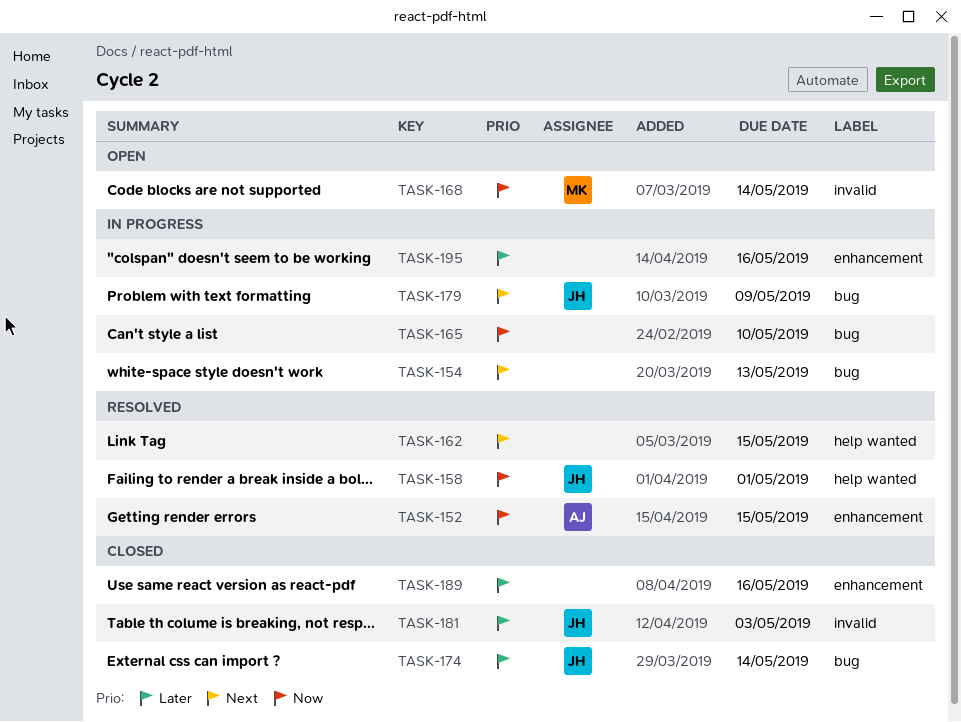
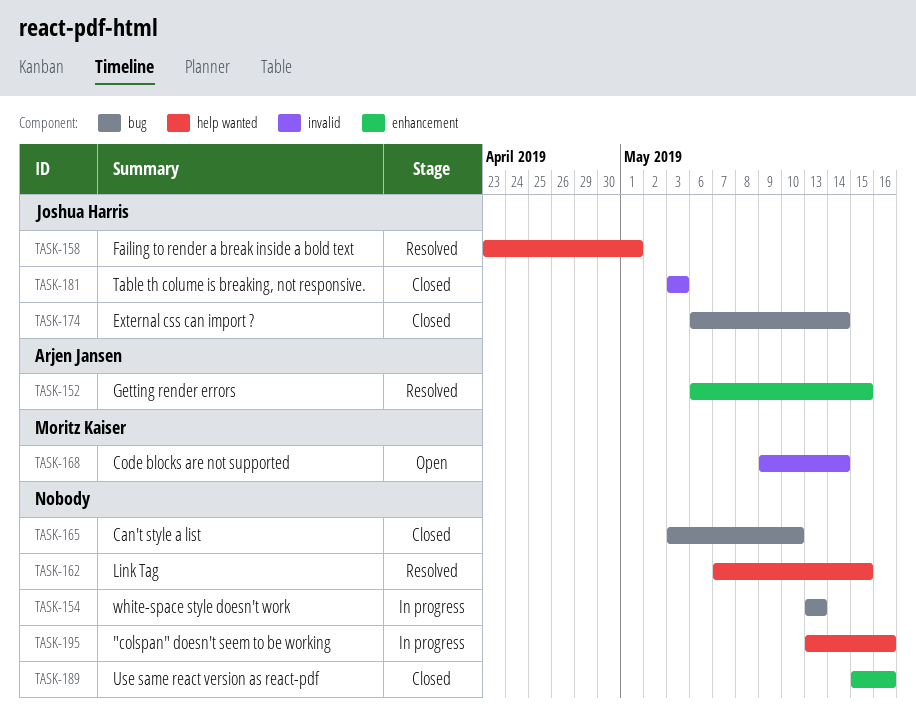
TASK-165, status: In progress -> Closed
TASK-179: present -> none
TASK-195, label: enhancement -> help wanted

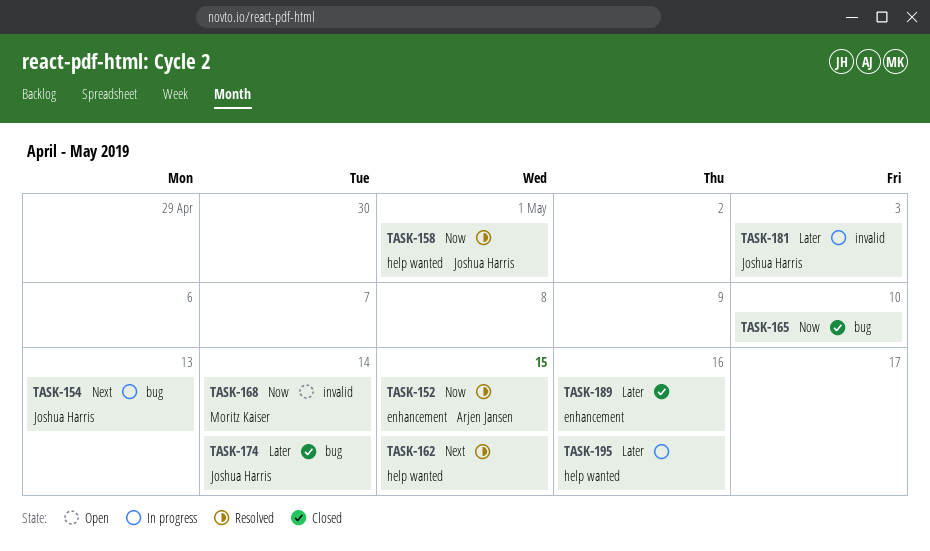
TASK-154, owner: none -> Joshua Harris
TASK-181, status: Closed -> In progress

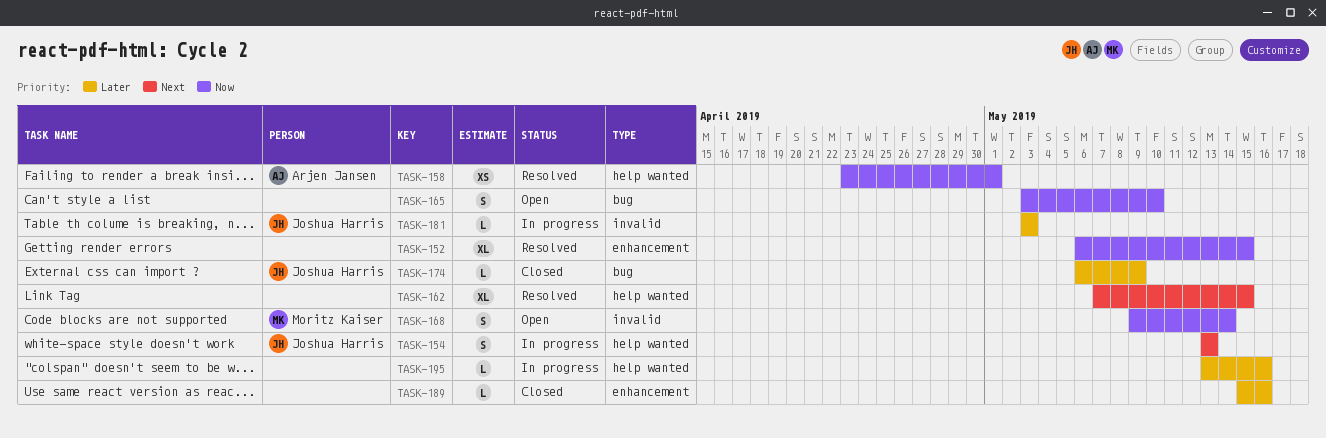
TASK-152, owner: Arjen Jansen -> none
TASK-154, label: bug -> help wanted
TASK-158, owner: Joshua Harris -> Arjen Jansen
TASK-165, status: Closed -> Open
TASK-174, due: May 14 -> May 9

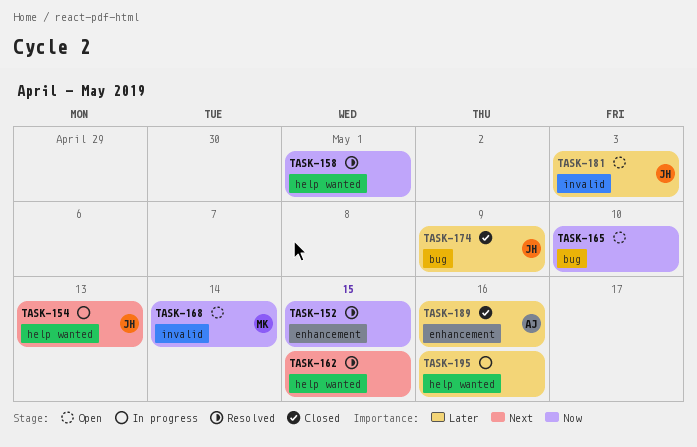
TASK-158, owner: Arjen Jansen -> none
TASK-181, status: In progress -> Open
TASK-189, owner: none -> Arjen Jansen

